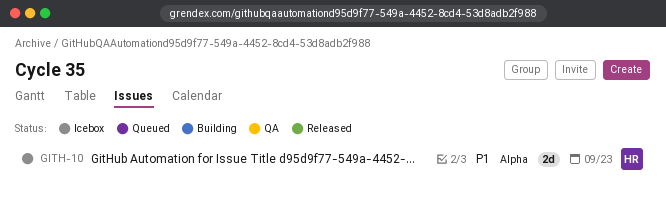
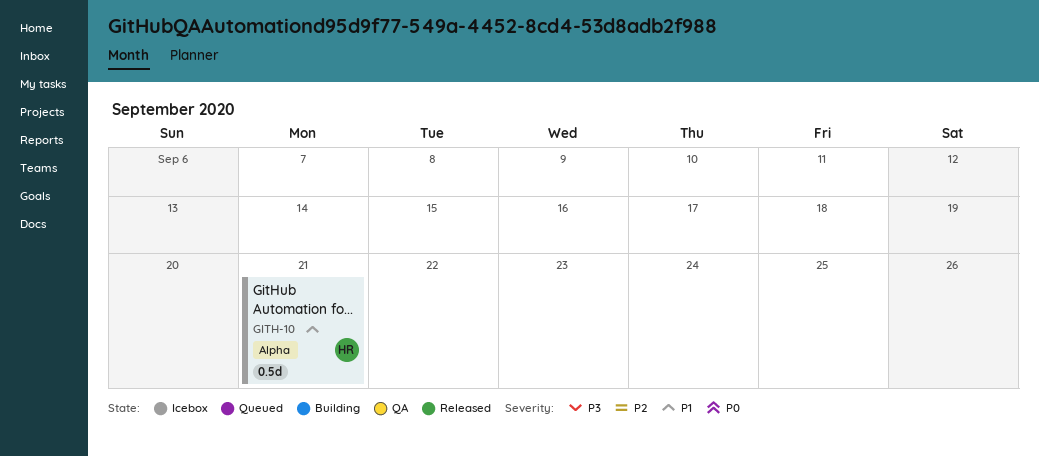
GITH-10, estimate: 2d -> 0.5d
GITH-10, due: Sep 23 -> Sep 21

